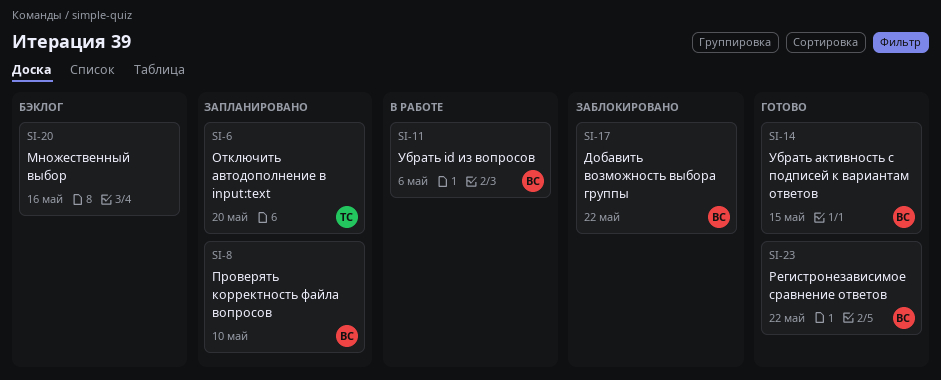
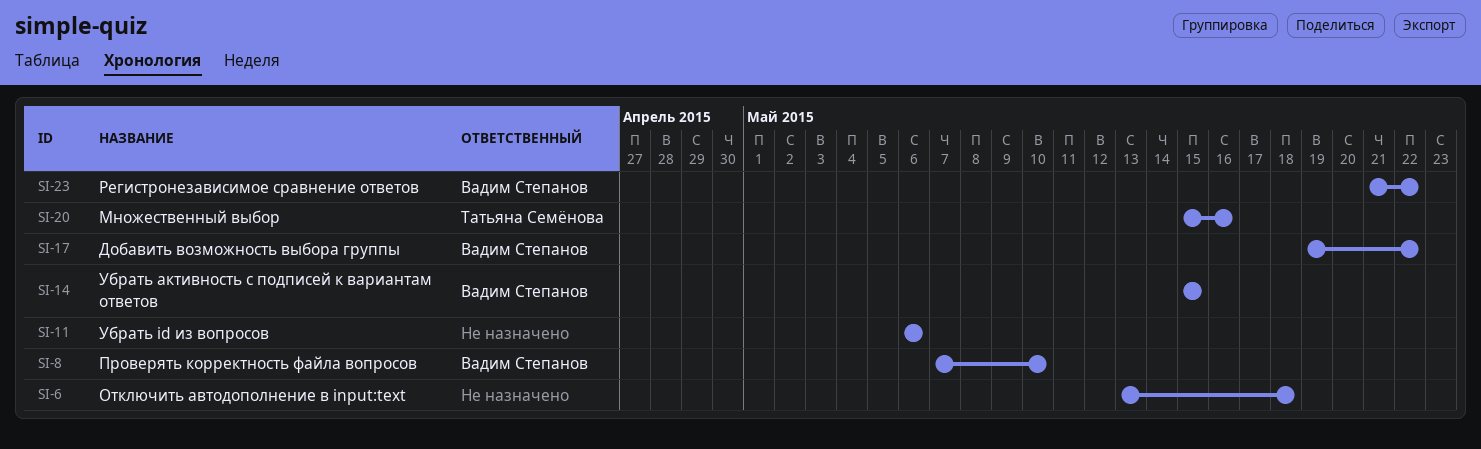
SI-6, owner: Татьяна Семёнова -> none
SI-6, due: May 20 -> May 18
SI-11, owner: Вадим Степанов -> none
SI-20, owner: none -> Татьяна Семёнова

